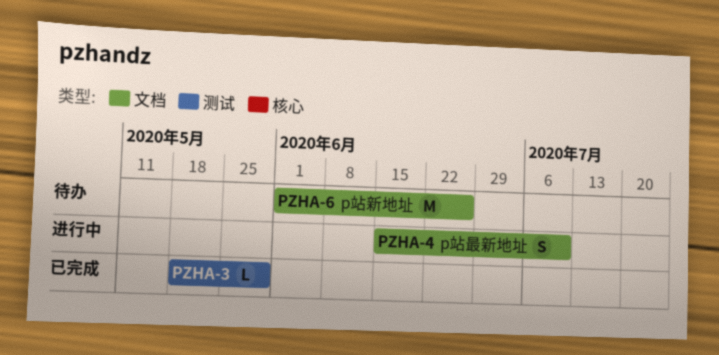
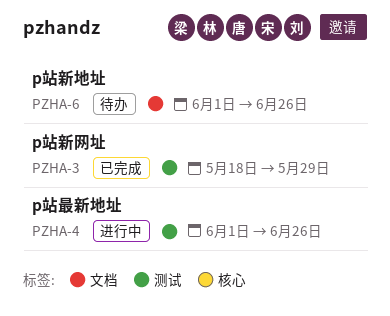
PZHA-4, label: 文档 -> 测试
PZHA-4, start: Jun 15 -> Jun 1
PZHA-4, due: Jul 10 -> Jun 26

